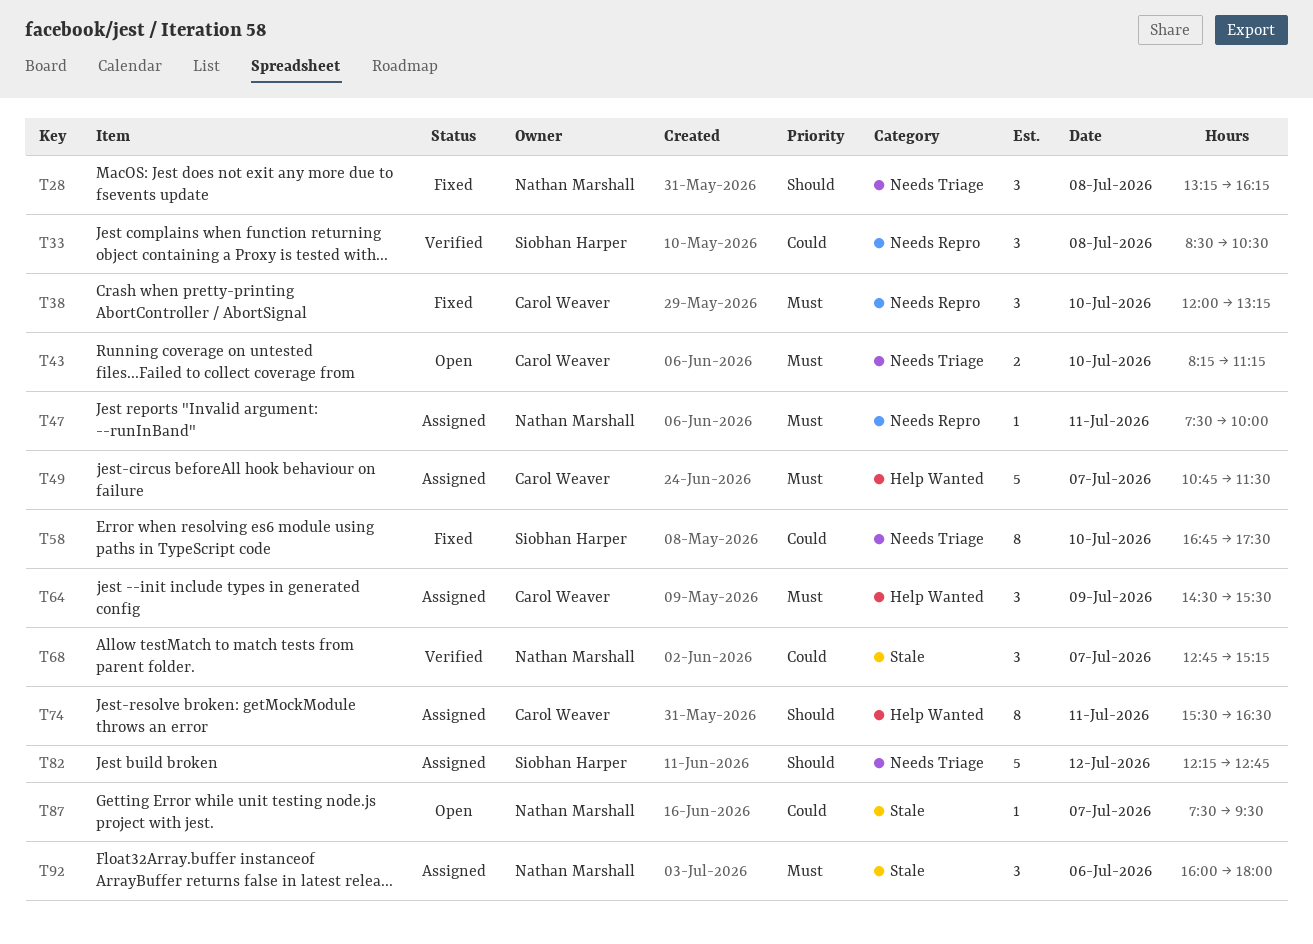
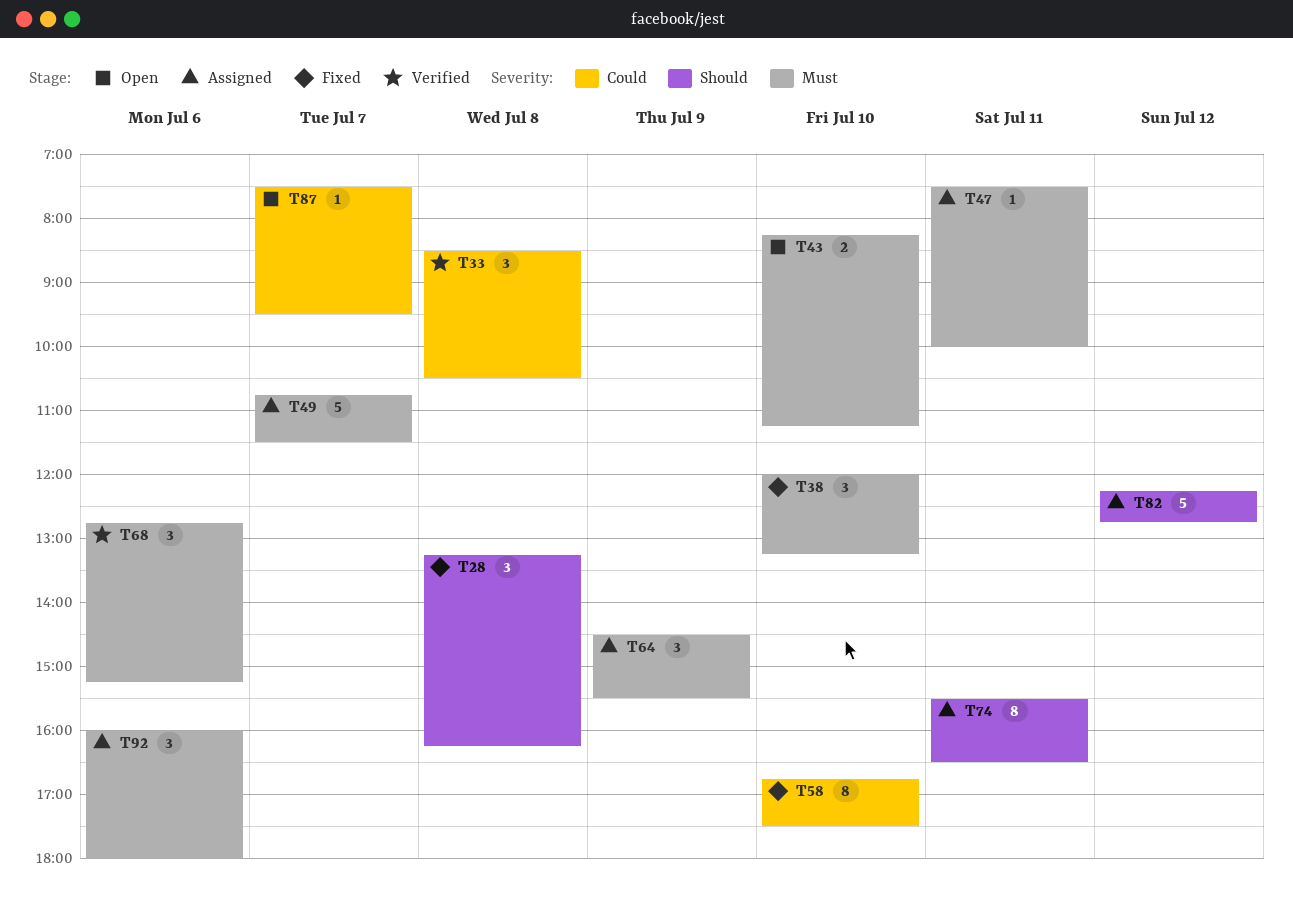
T68, priority: Could -> Must
T68, day: Jul 7 -> Jul 6

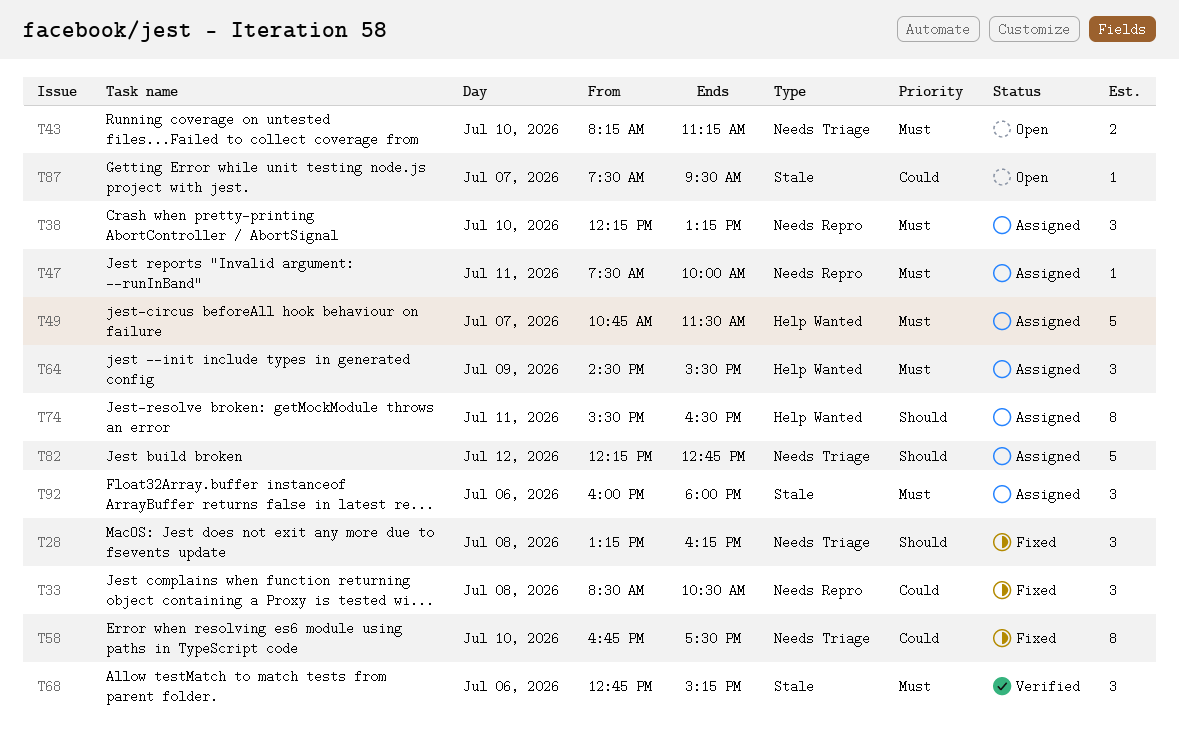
T33, status: Verified -> Fixed
T38, status: Fixed -> Assigned
T38, begins: 12:00 -> 12:15

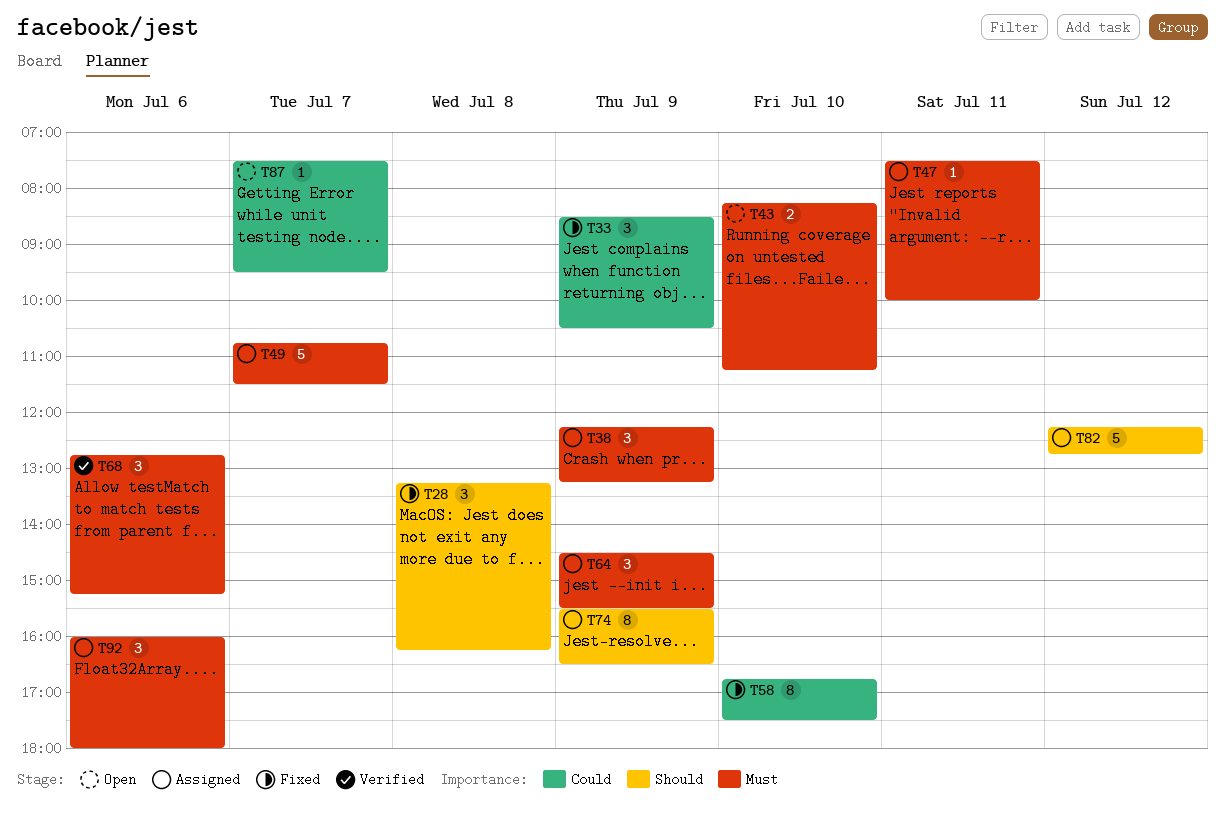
T33, day: Jul 8 -> Jul 9
T38, day: Jul 10 -> Jul 9
T74, day: Jul 11 -> Jul 9

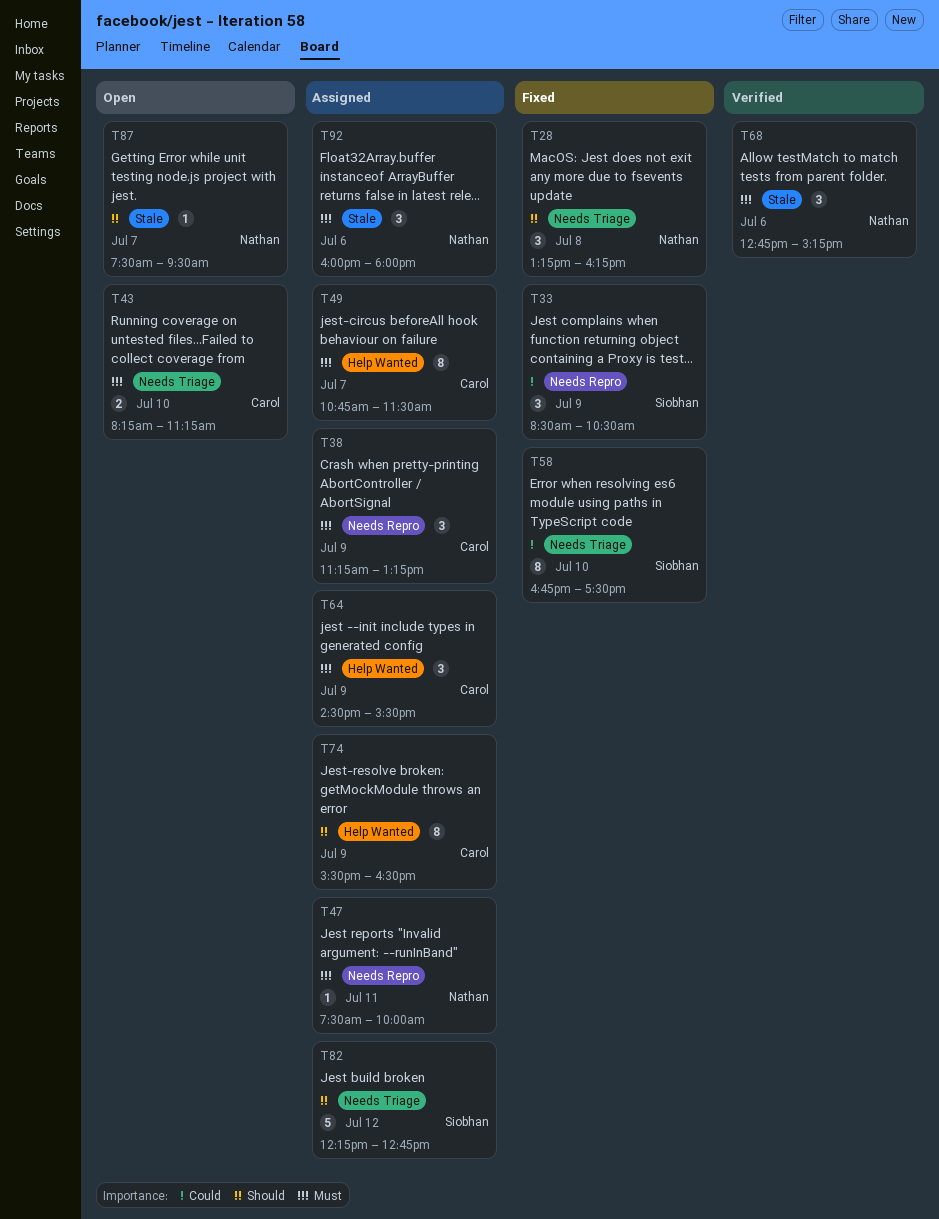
T38, begins: 12:15 -> 11:15
T49, estimate: 5 -> 8
T87, priority: Could -> Should

